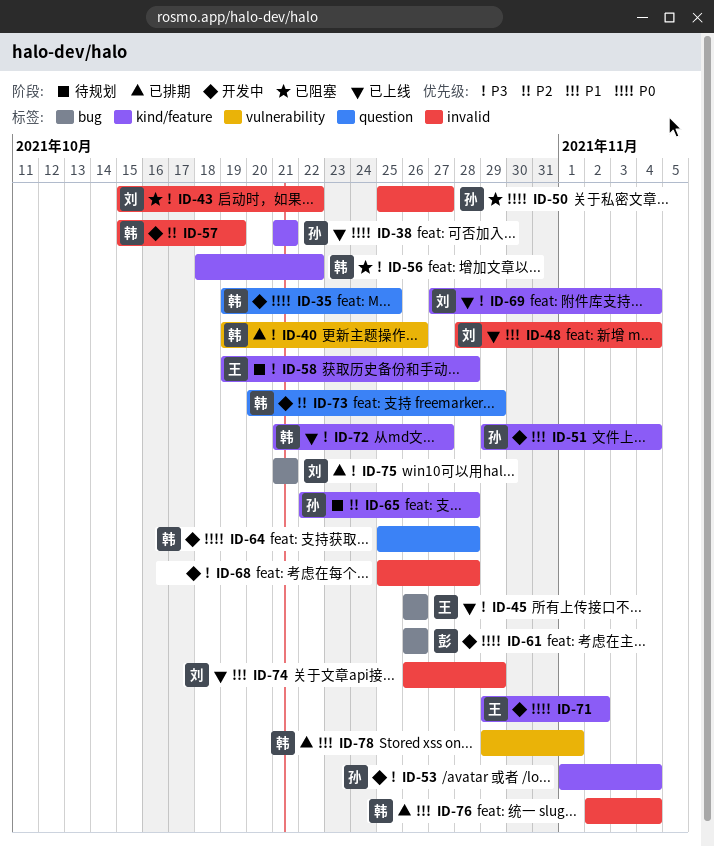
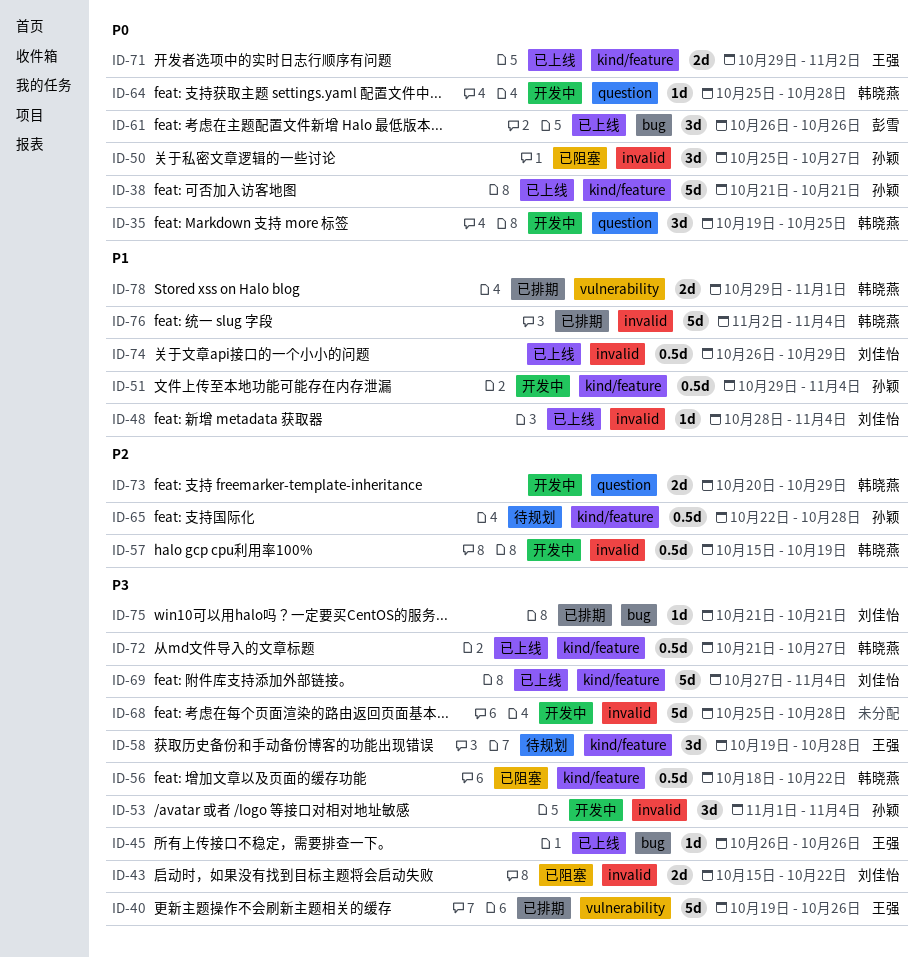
ID-40, owner: 韩晓燕 -> 王强
ID-53, label: kind/feature -> invalid
ID-61, status: 开发中 -> 已上线
ID-71, status: 开发中 -> 已上线

